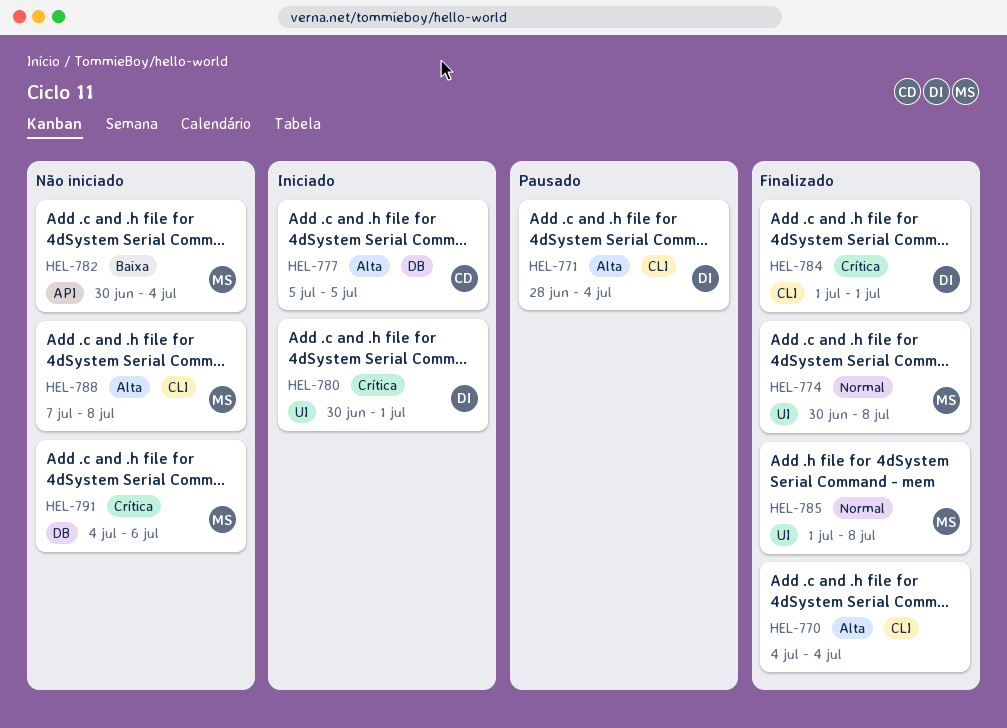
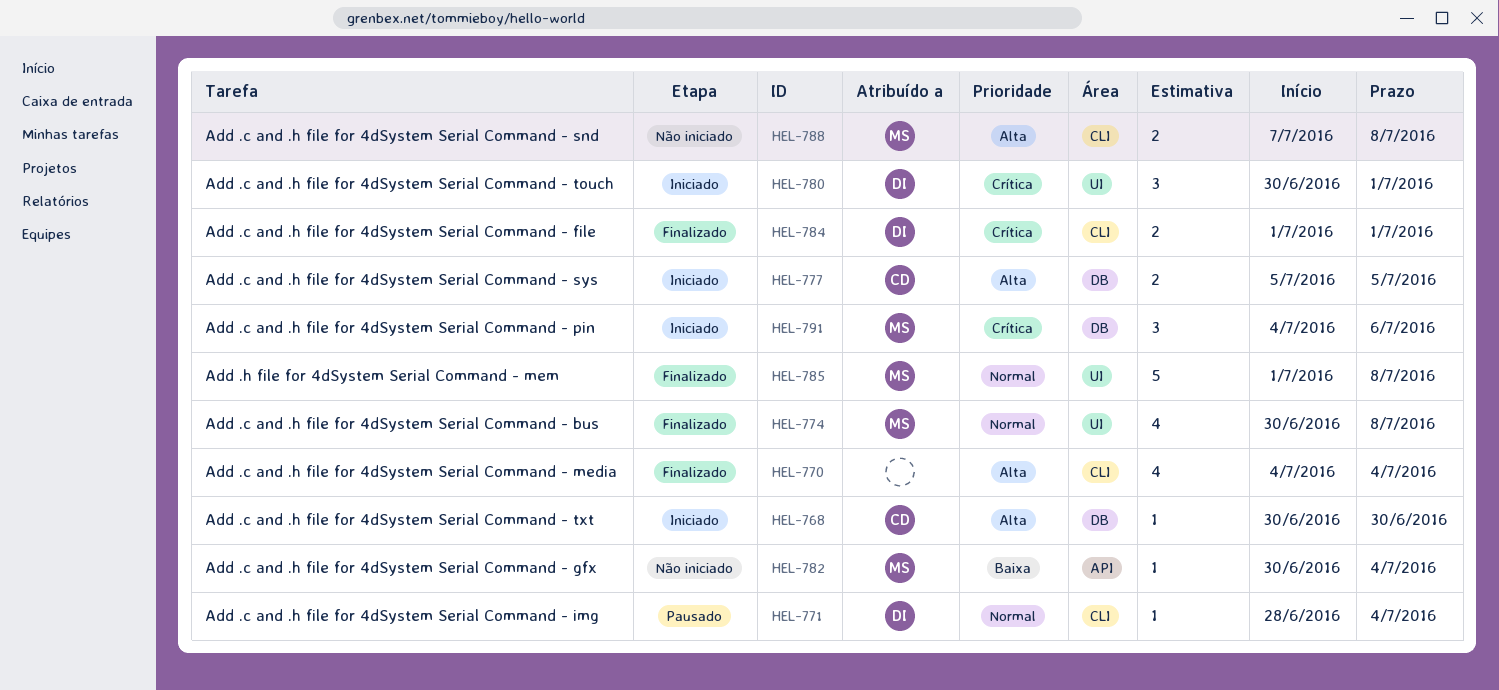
HEL-768: none -> present
HEL-771, priority: Alta -> Normal
HEL-791, status: Não iniciado -> Iniciado

